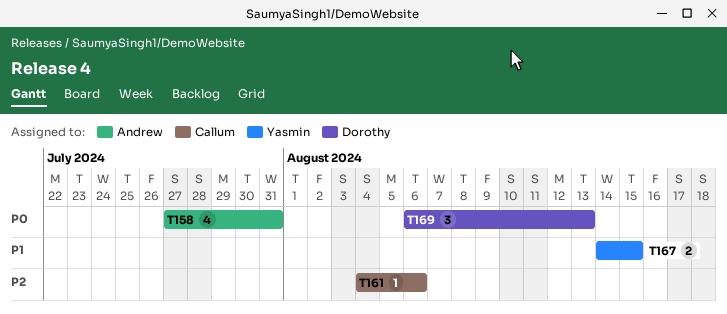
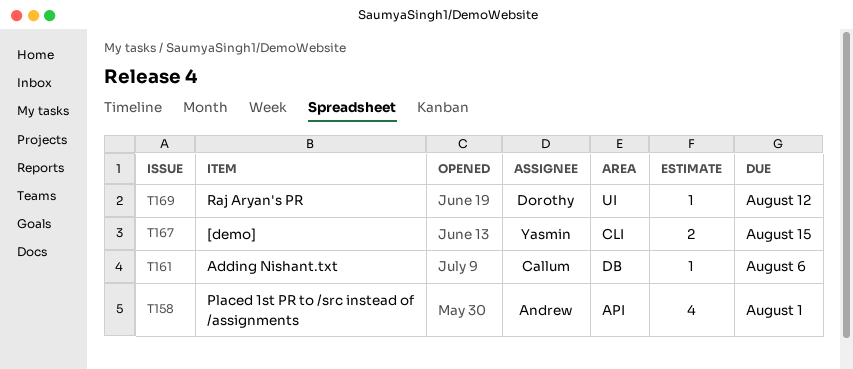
T158, due: Jul 31 -> Aug 1
T169, estimate: 3 -> 1
T169, due: Aug 13 -> Aug 12

